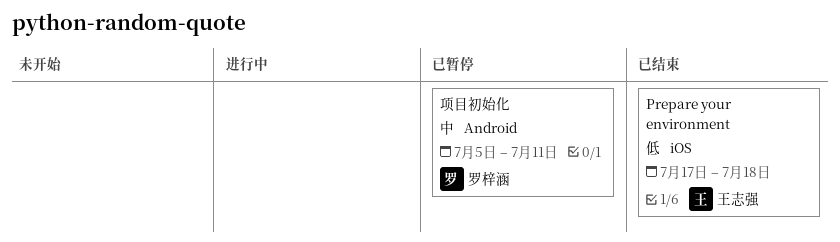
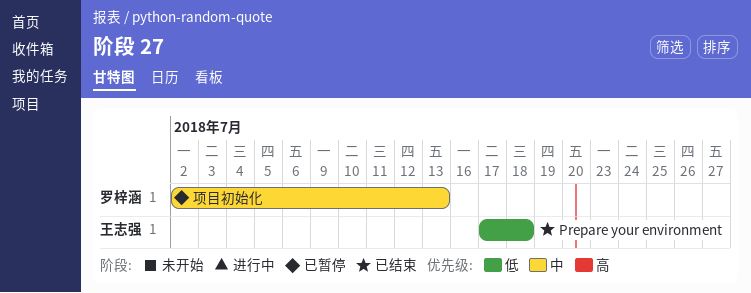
项目初始化, start: Jul 5 -> Jul 2
项目初始化, due: Jul 11 -> Jul 13

